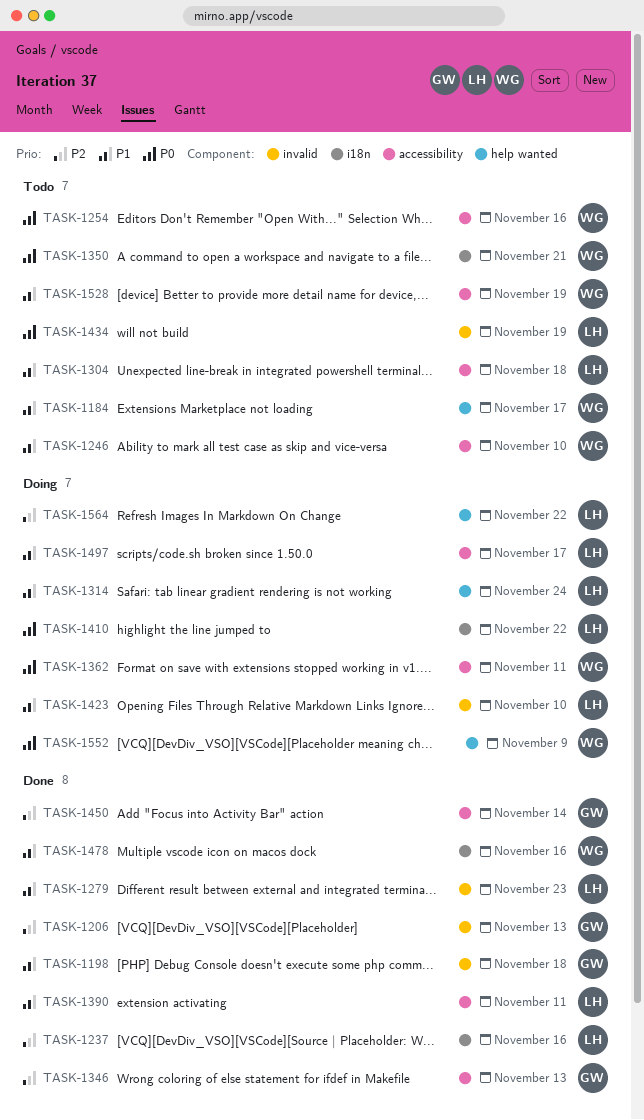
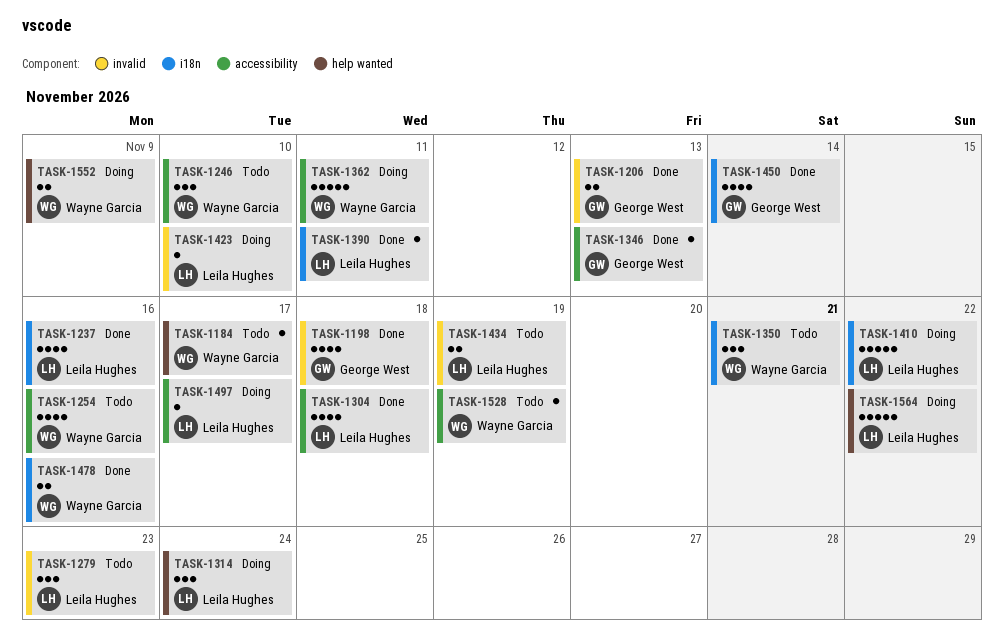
TASK-1279, status: Done -> Todo
TASK-1304, status: Todo -> Done
TASK-1390, label: accessibility -> i18n
TASK-1450, label: accessibility -> i18n

